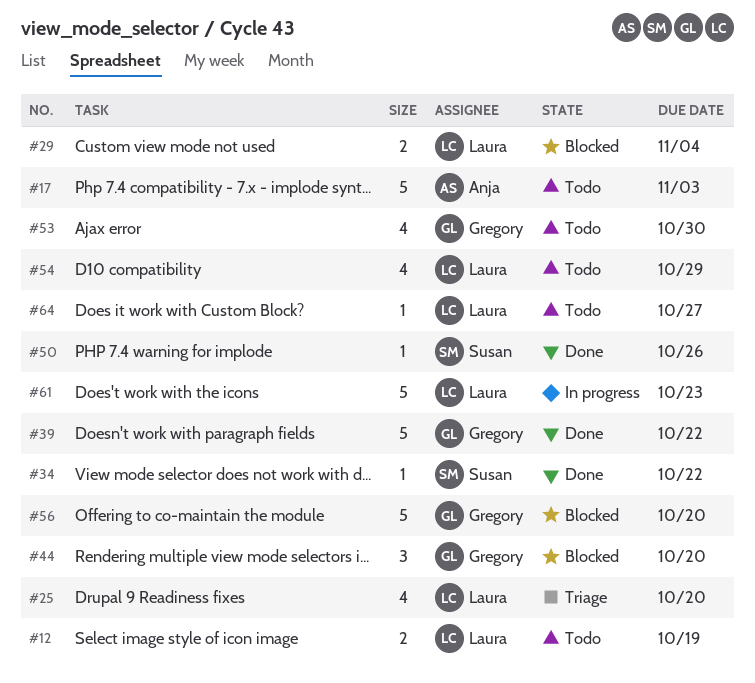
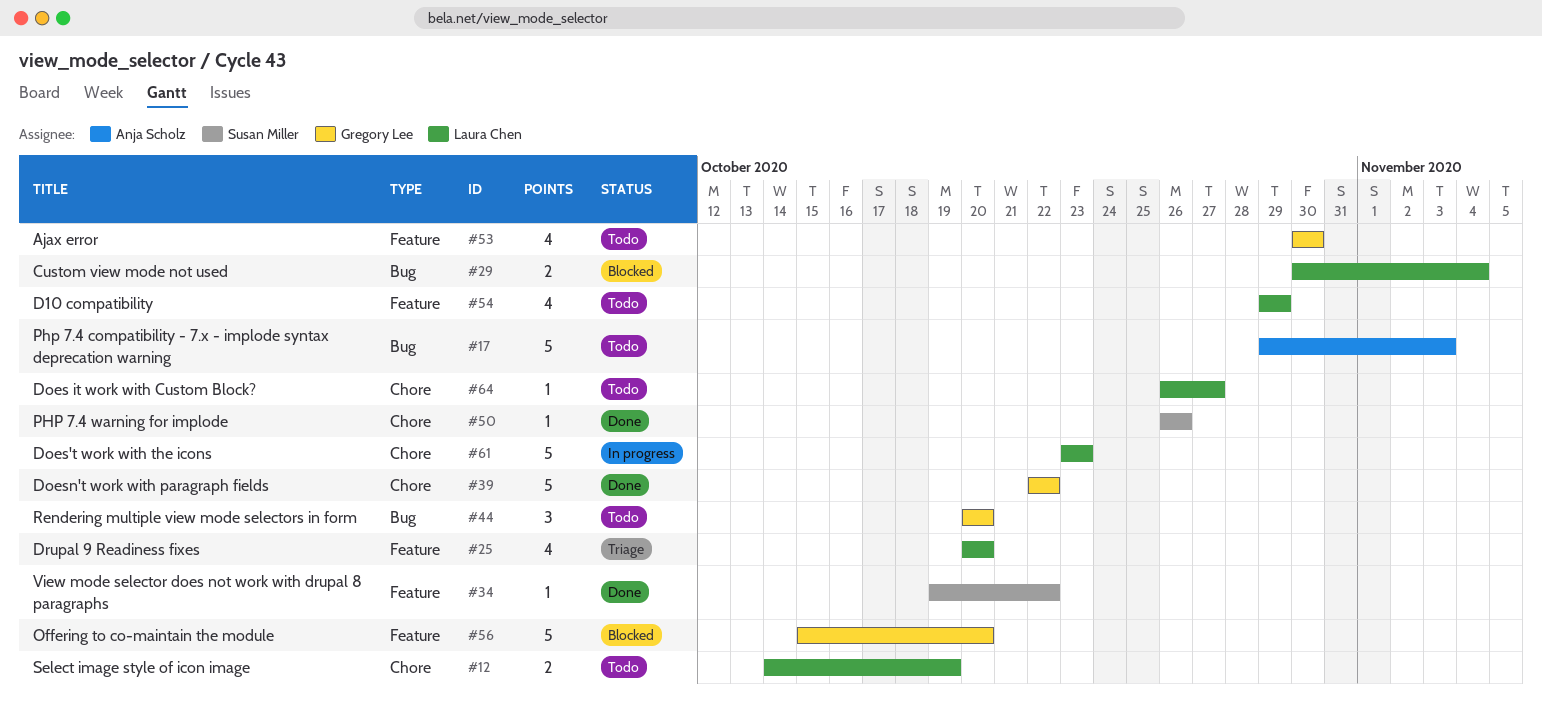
#44, status: Blocked -> Todo

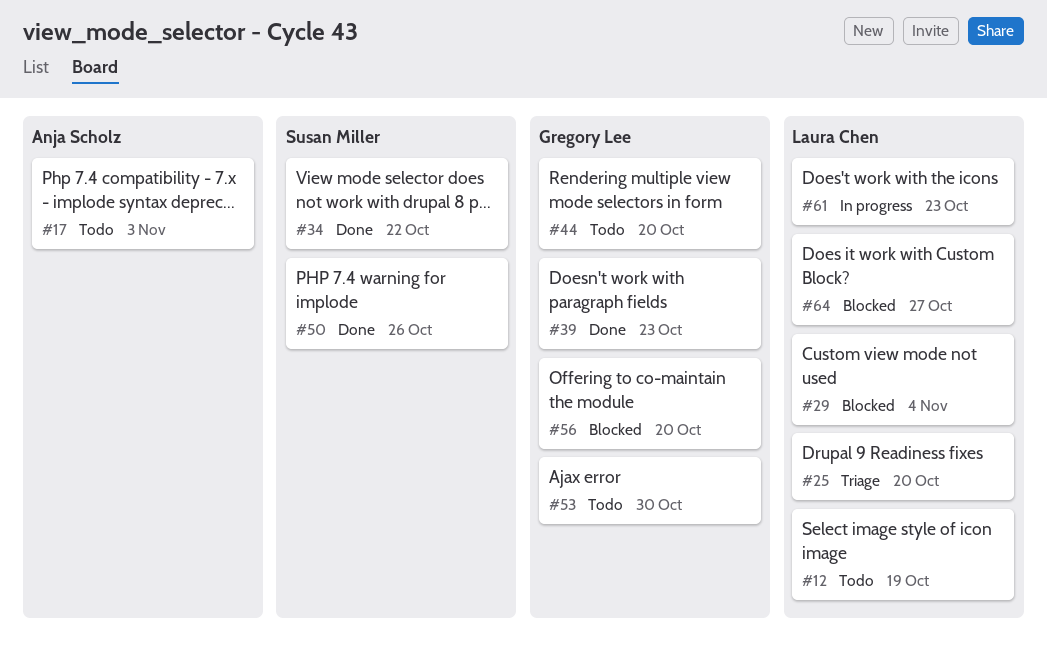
#39, due: Oct 22 -> Oct 23
#54: present -> none
#64, status: Todo -> Blocked

